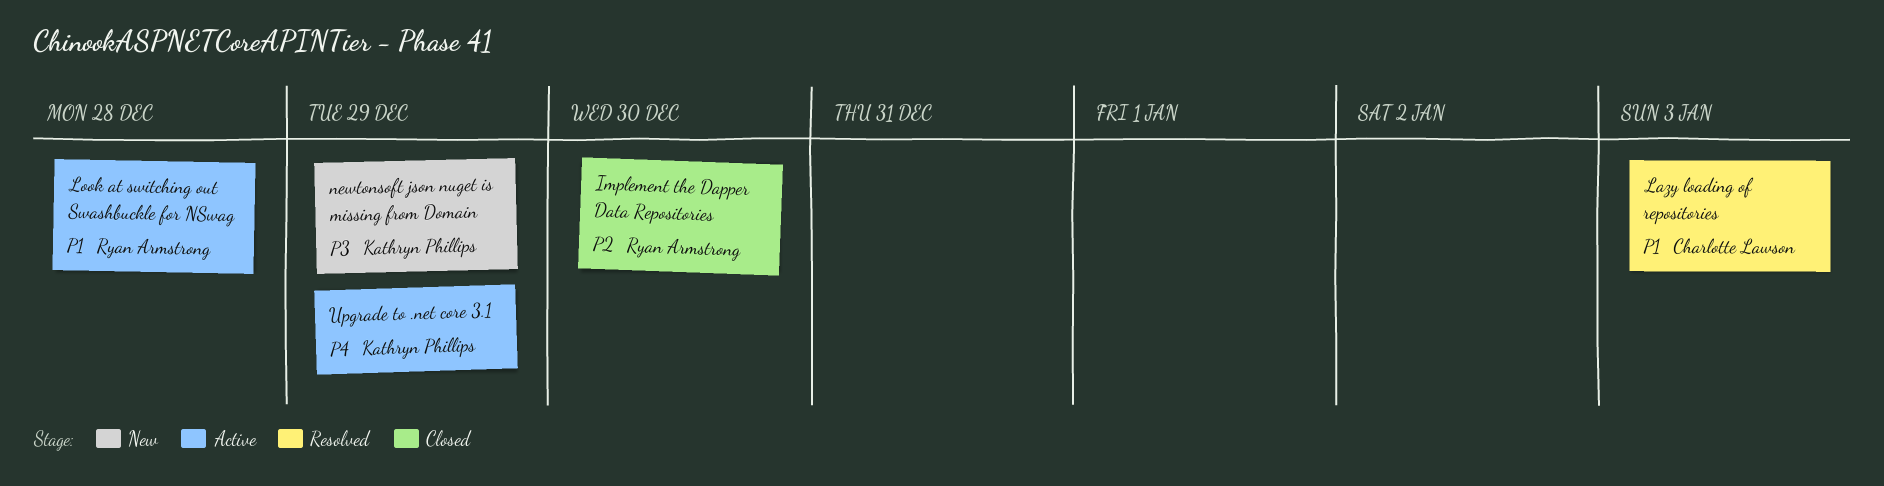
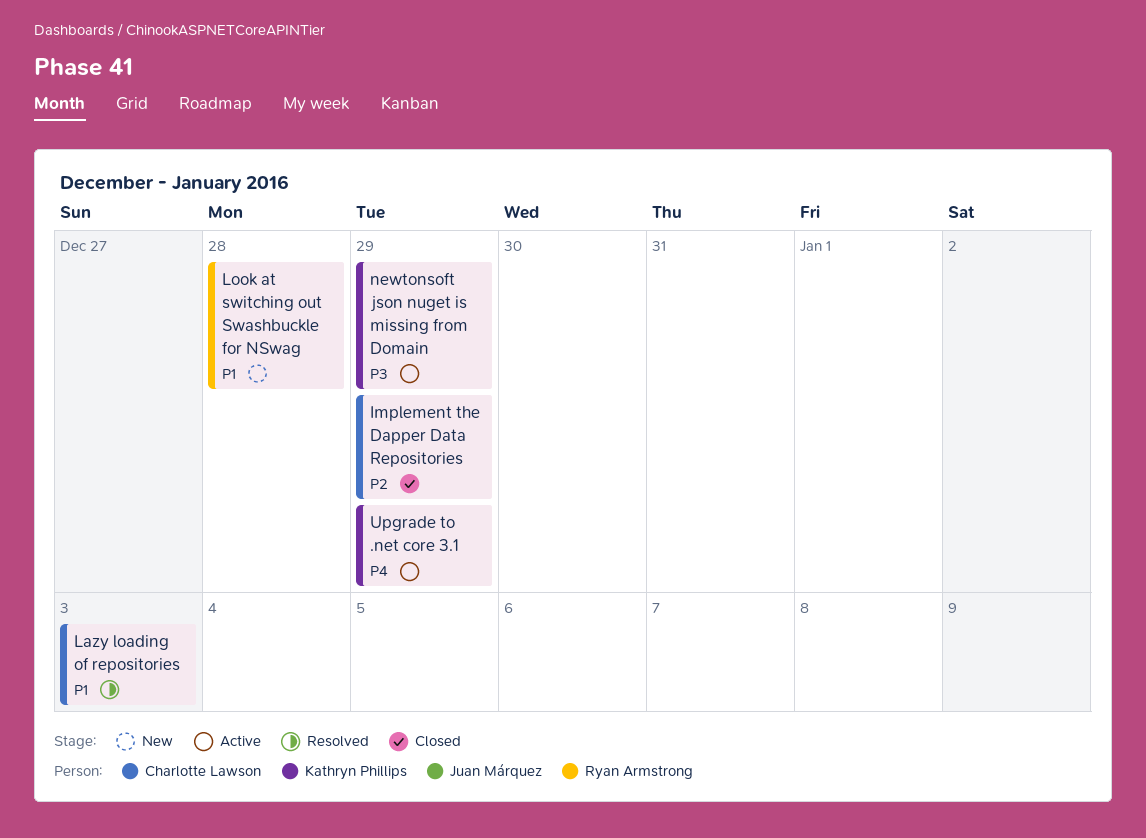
Implement the Dapper Data Repositories, owner: Ryan Armstrong -> Charlotte Lawson
Implement the Dapper Data Repositories, due: Dec 30 -> Dec 29
Look at switching out Swashbuckle for NSwag, status: Active -> New
newtonsoft json nuget is missing from Domain, status: New -> Active

